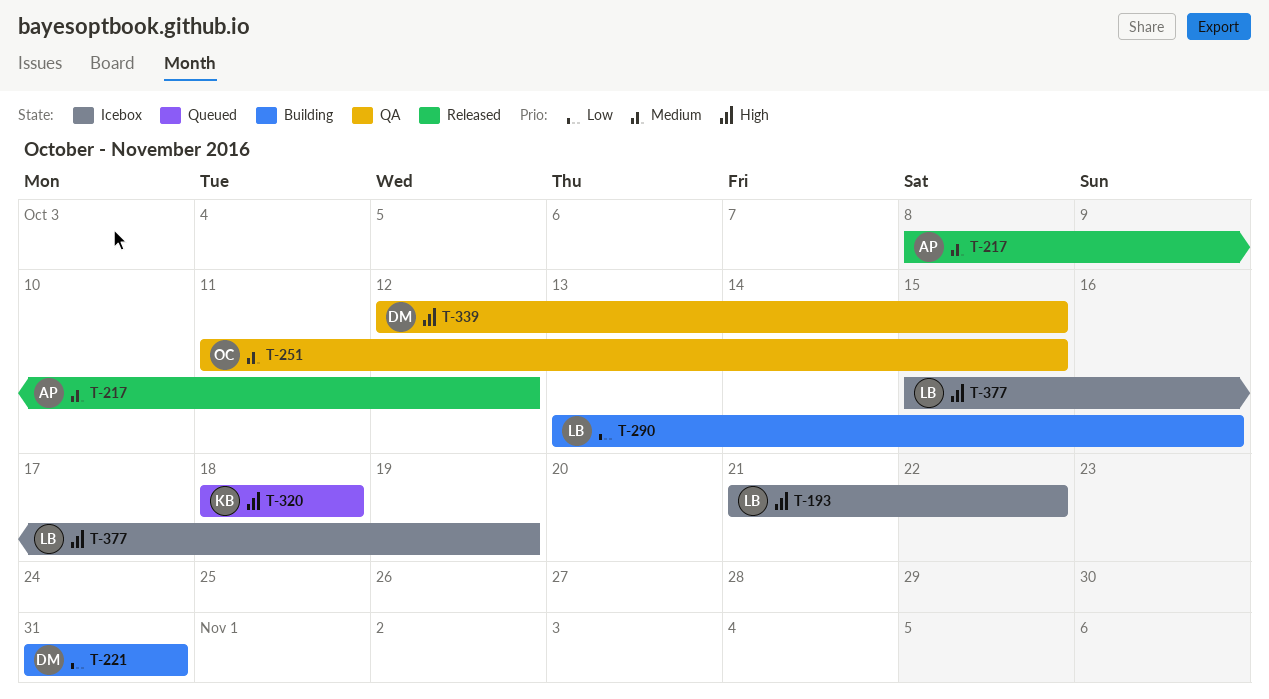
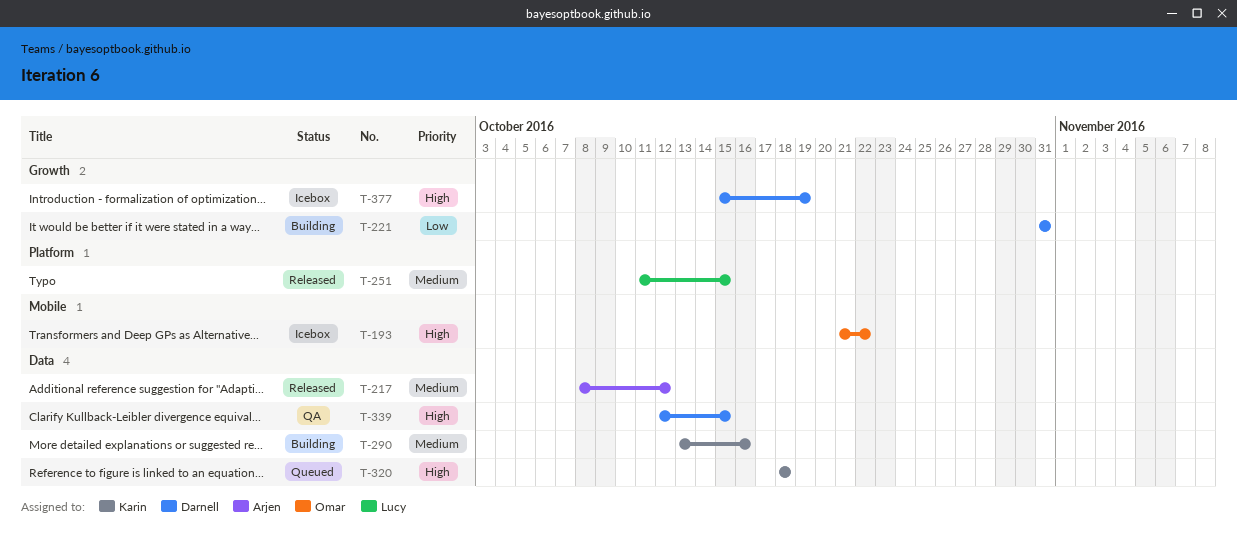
T-193, owner: Lucy -> Omar
T-251, status: QA -> Released
T-251, owner: Omar -> Lucy
T-290, owner: Lucy -> Karin
T-290, priority: Low -> Medium
T-377, owner: Lucy -> Darnell

